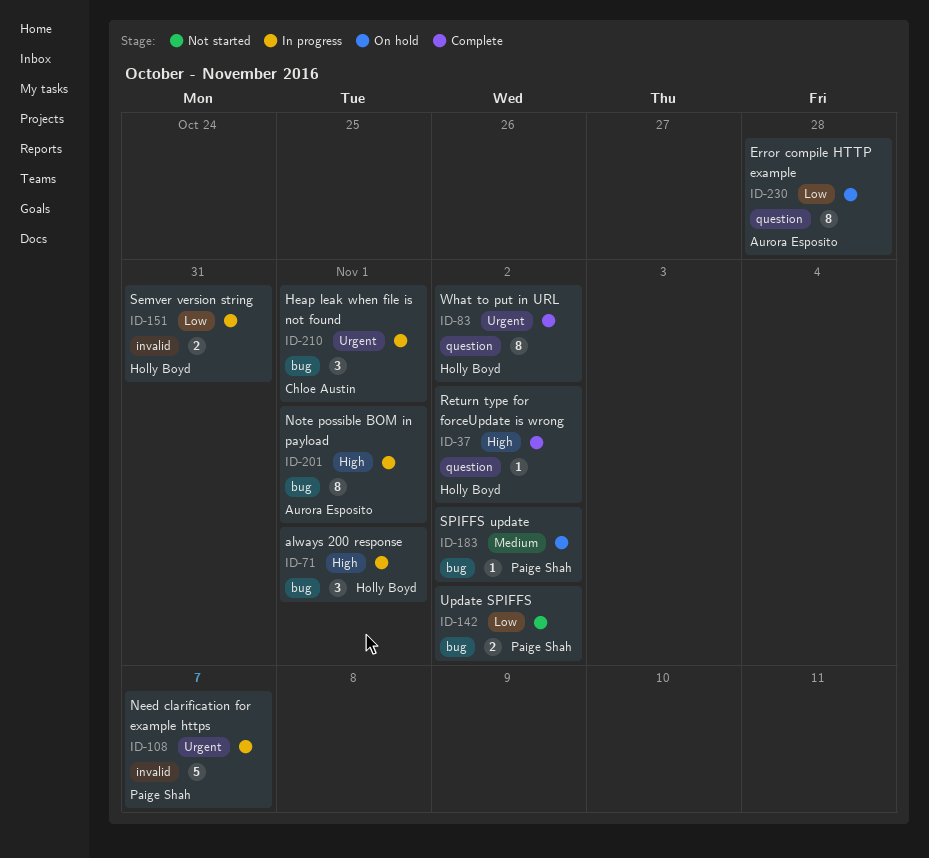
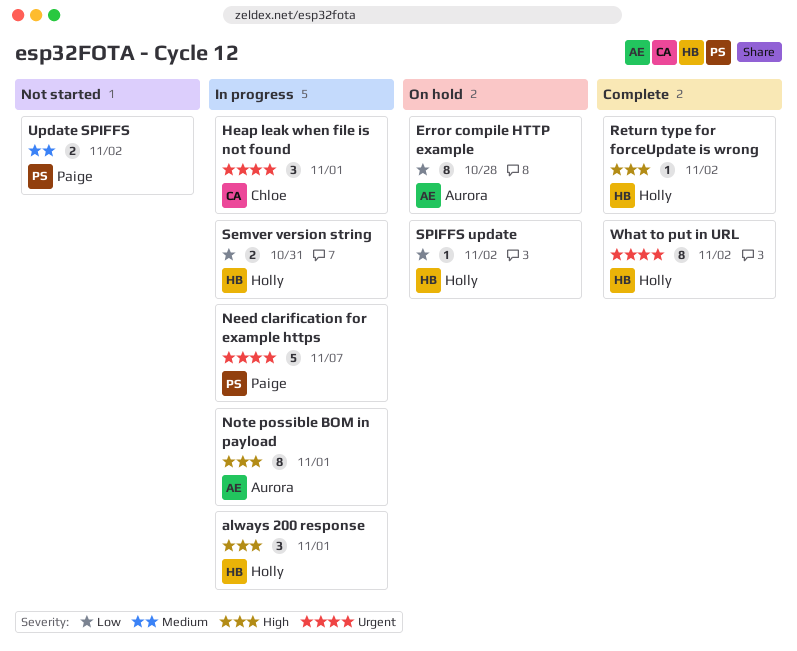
SPIFFS update, owner: Paige Shah -> Holly Boyd
SPIFFS update, priority: Medium -> Low
Update SPIFFS, priority: Low -> Medium

